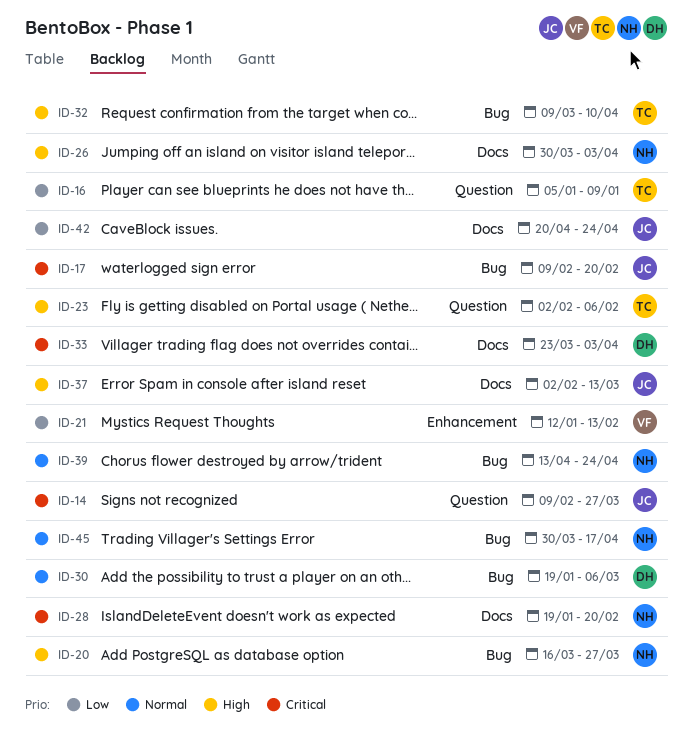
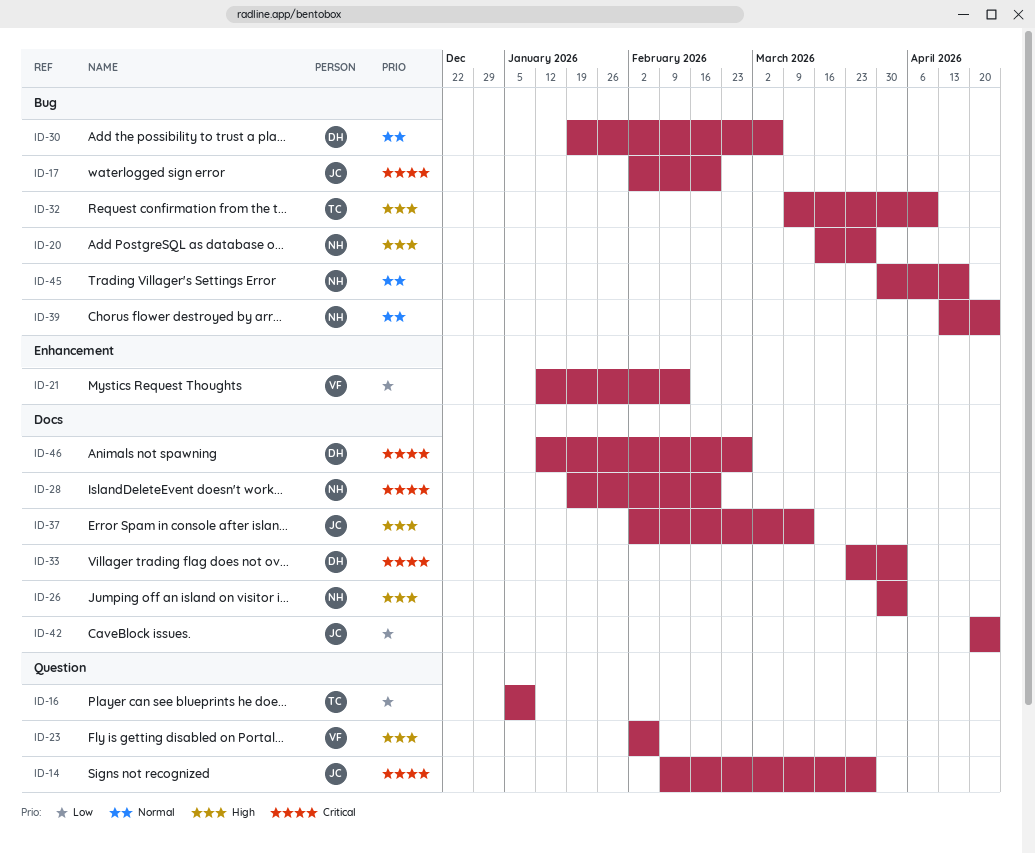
ID-17, start: Feb 9 -> Feb 2
ID-23, owner: TC -> VF
ID-46: none -> present

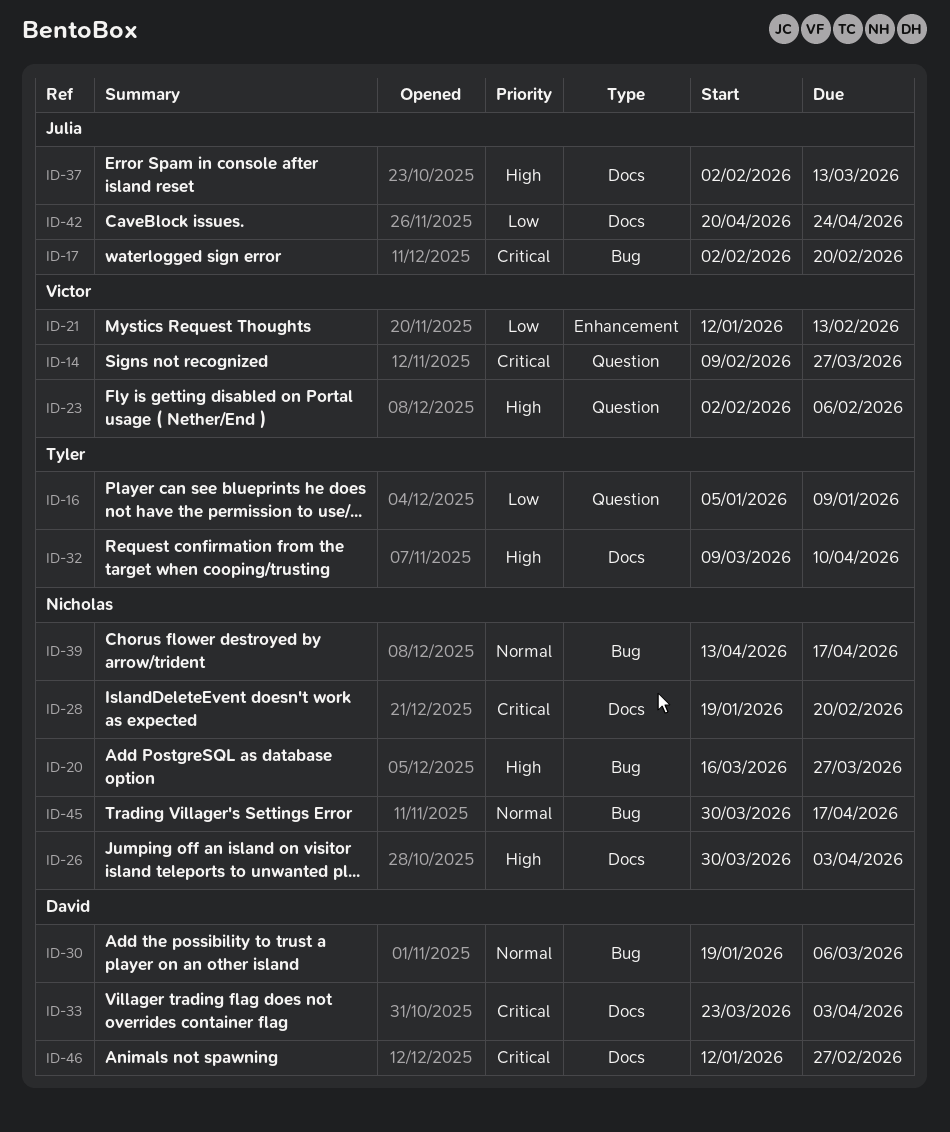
ID-14, owner: Julia -> Victor
ID-32, label: Bug -> Docs
ID-39, due: Apr 24 -> Apr 17

